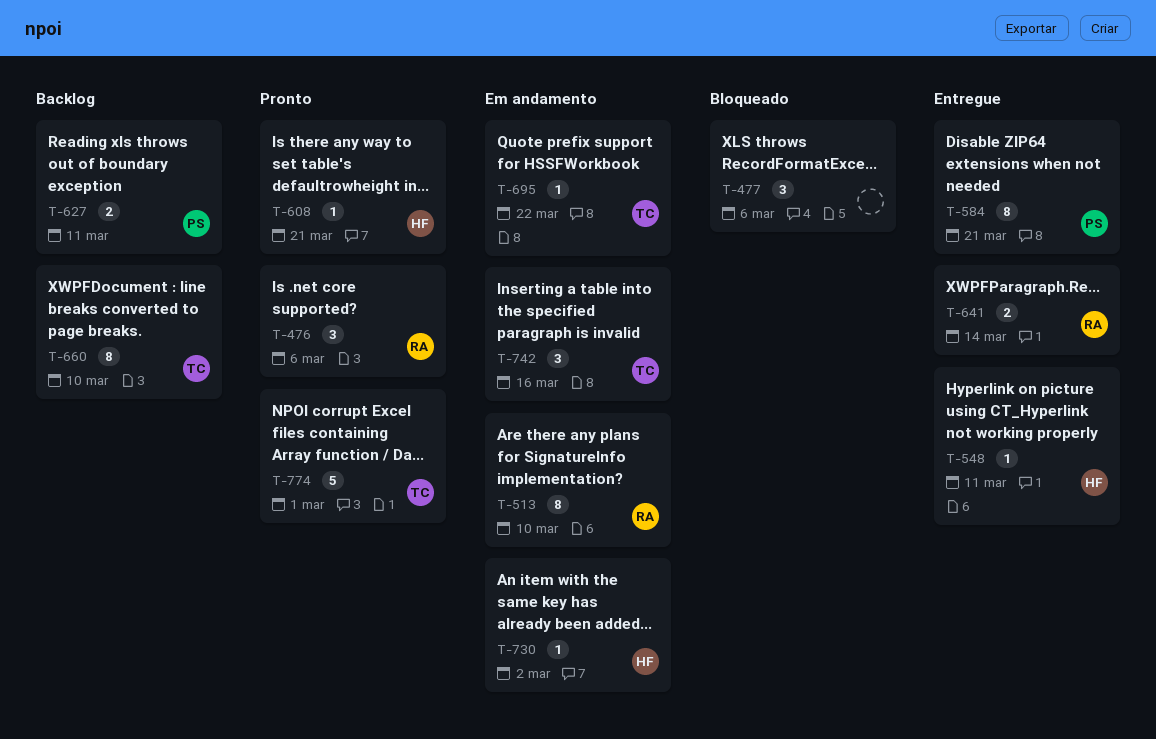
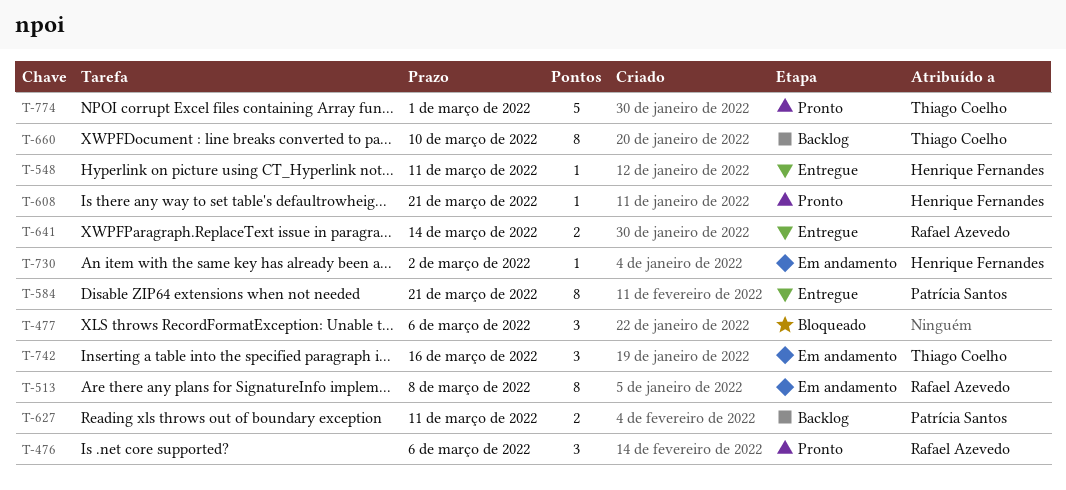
T-513, due: Mar 10 -> Mar 8
T-695: present -> none

